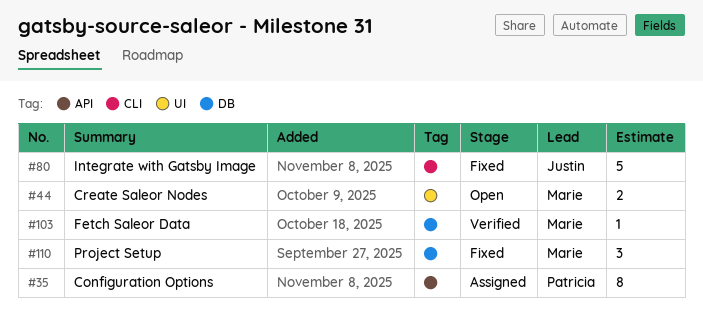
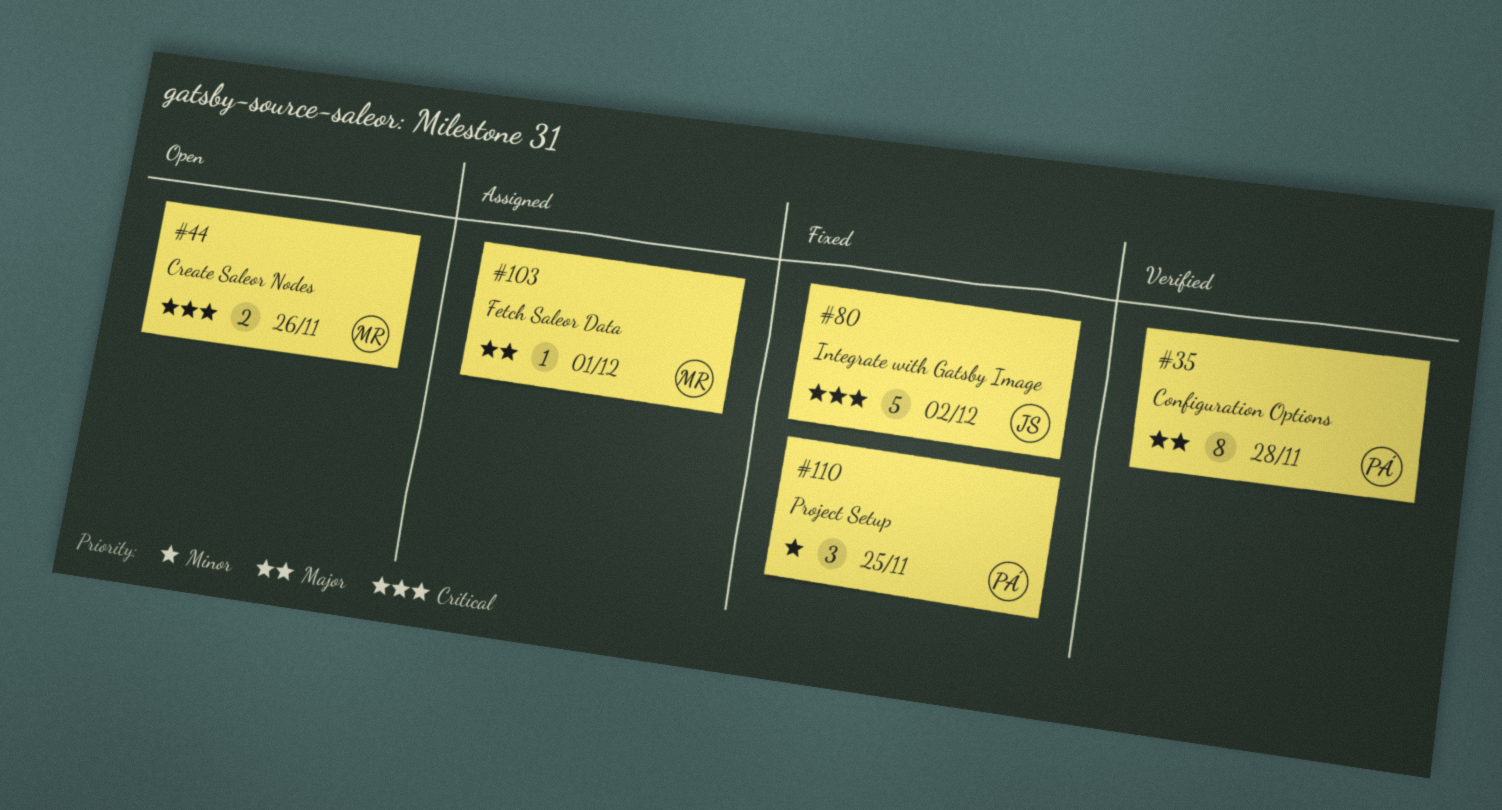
#35, status: Assigned -> Verified
#103, status: Verified -> Assigned
#110, owner: Marie -> Patricia

